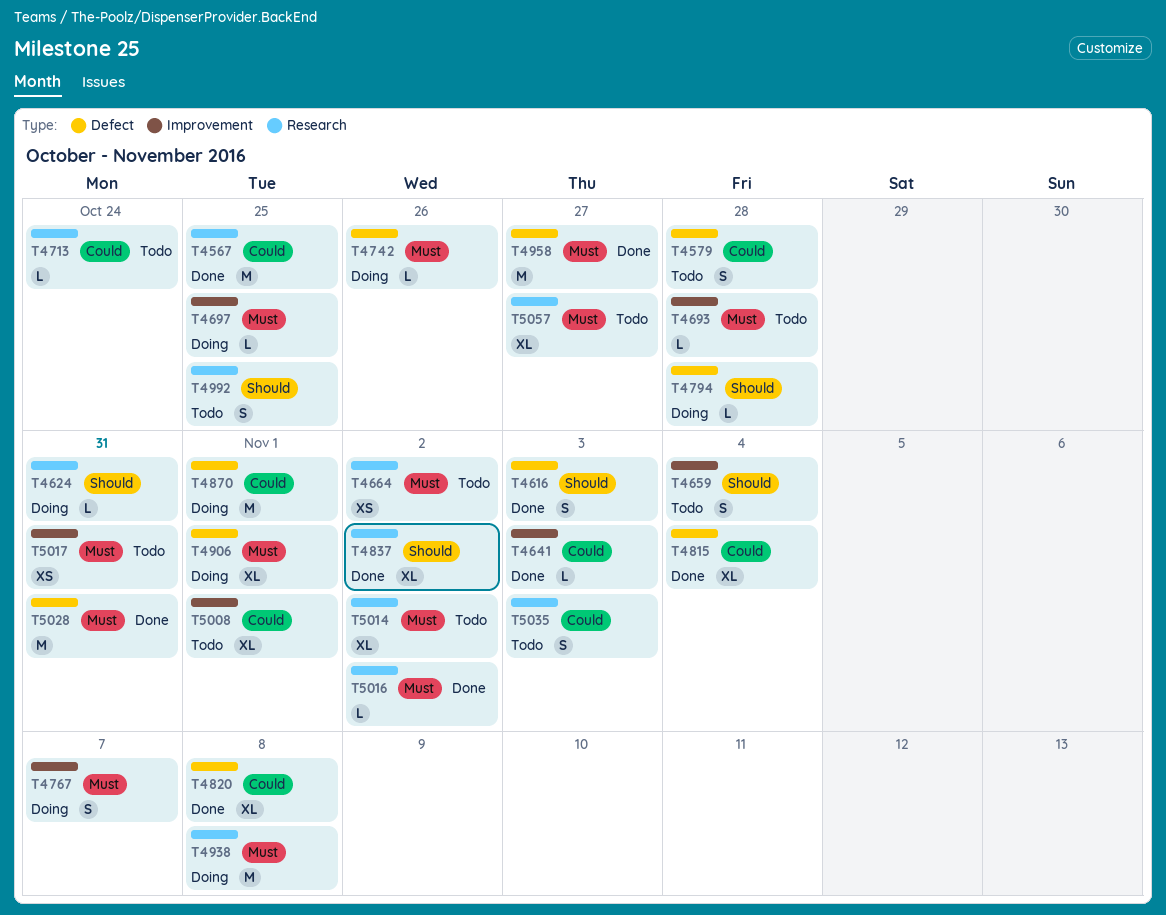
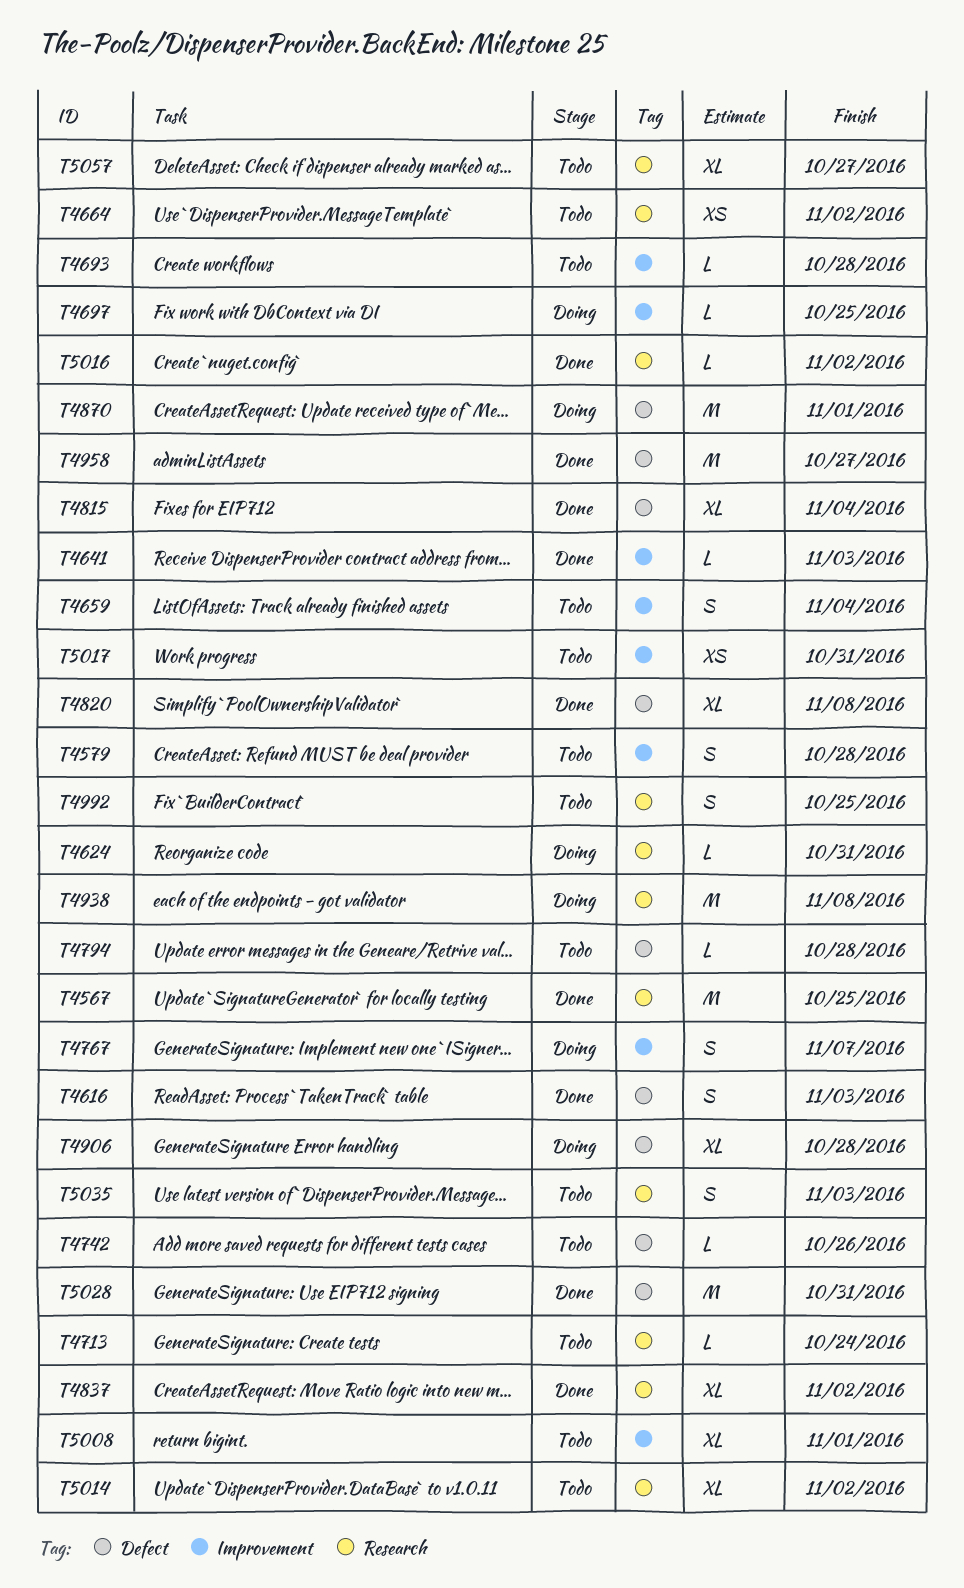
T4579, label: Defect -> Improvement
T4742, status: Doing -> Todo
T4794, status: Doing -> Todo
T4906, due: Nov 1 -> Oct 28

